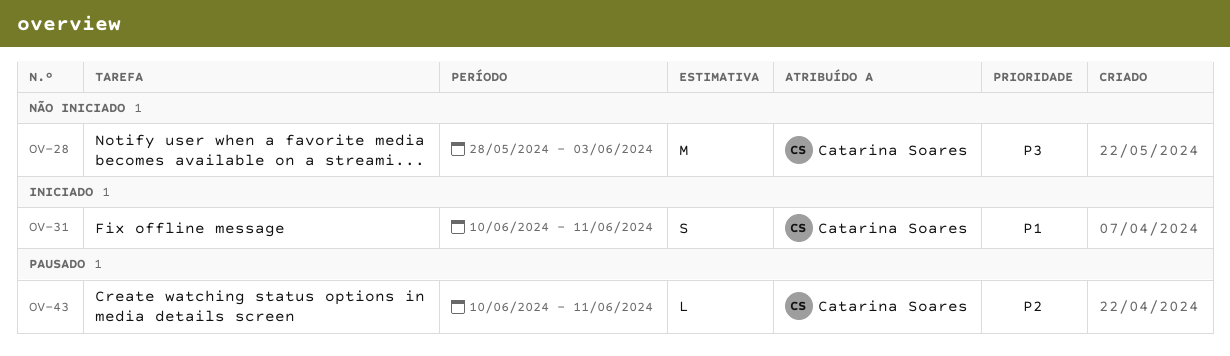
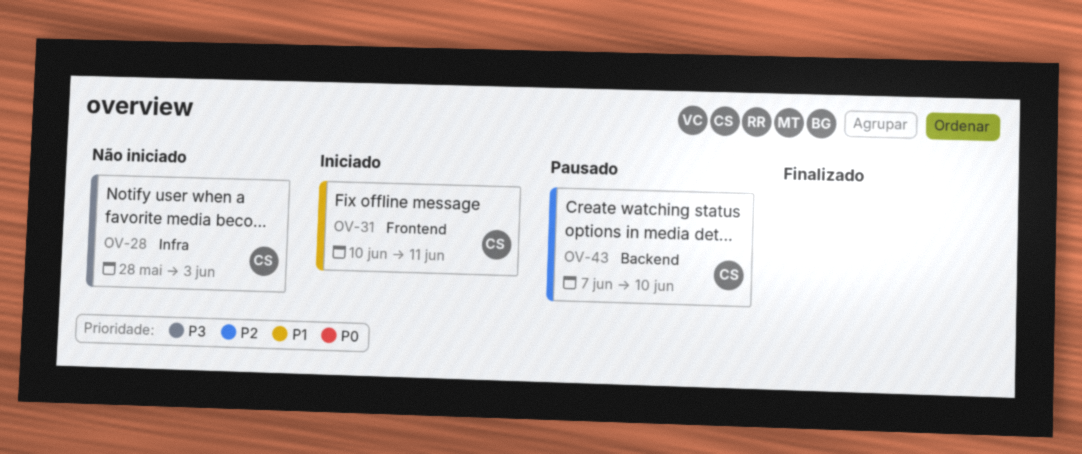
OV-43, start: Jun 10 -> Jun 7
OV-43, due: Jun 11 -> Jun 10

